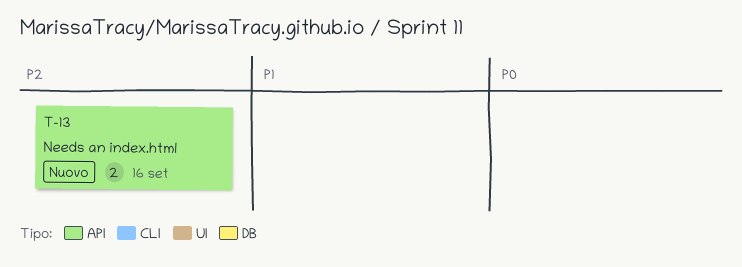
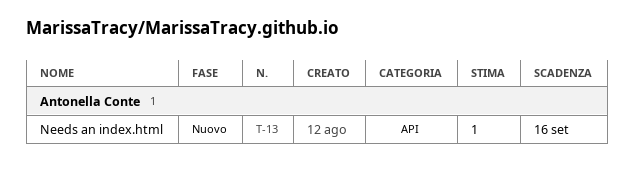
T-13, estimate: 2 -> 1

